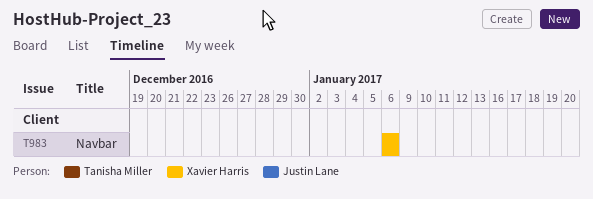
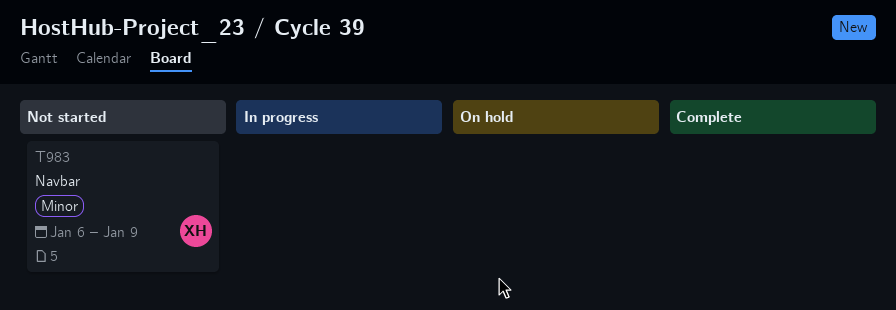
T983, due: Jan 6 -> Jan 9

